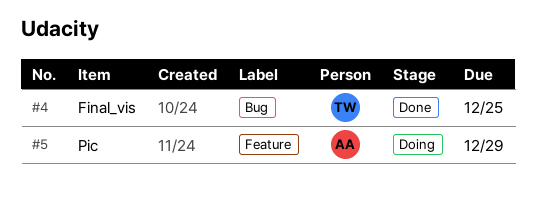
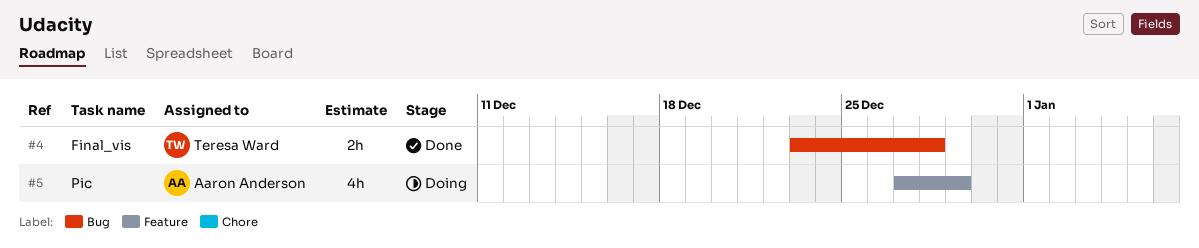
#4, due: Dec 25 -> Dec 28

